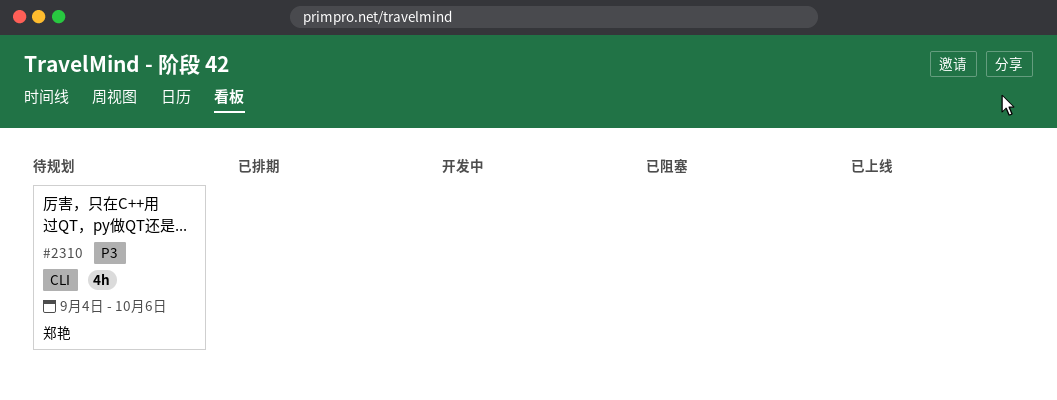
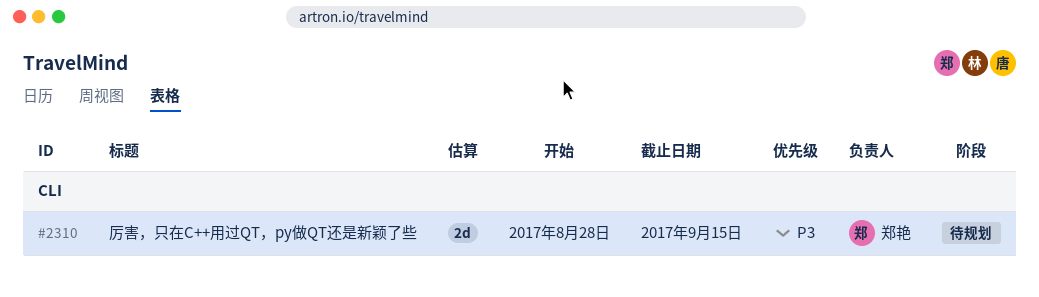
#2310, estimate: 4h -> 2d
#2310, start: Sep 4 -> Aug 28
#2310, due: Oct 6 -> Sep 15

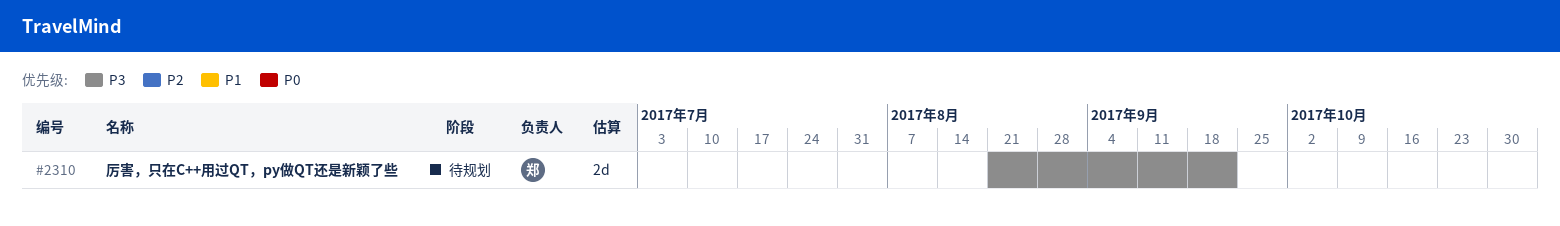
#2310, start: Aug 28 -> Aug 21
#2310, due: Sep 15 -> Sep 22

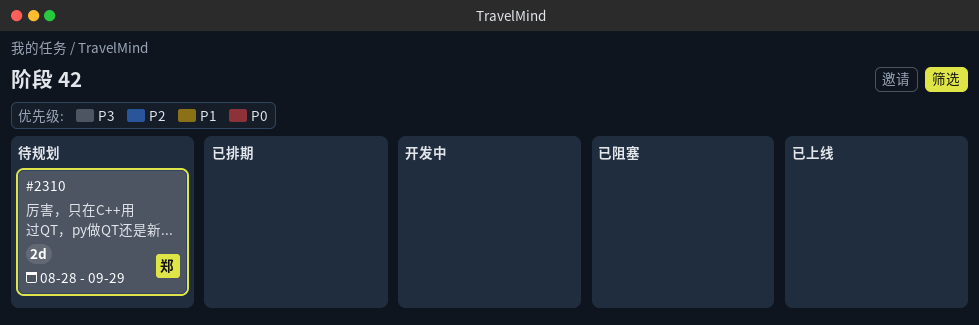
#2310, start: Aug 21 -> Aug 28
#2310, due: Sep 22 -> Sep 29

